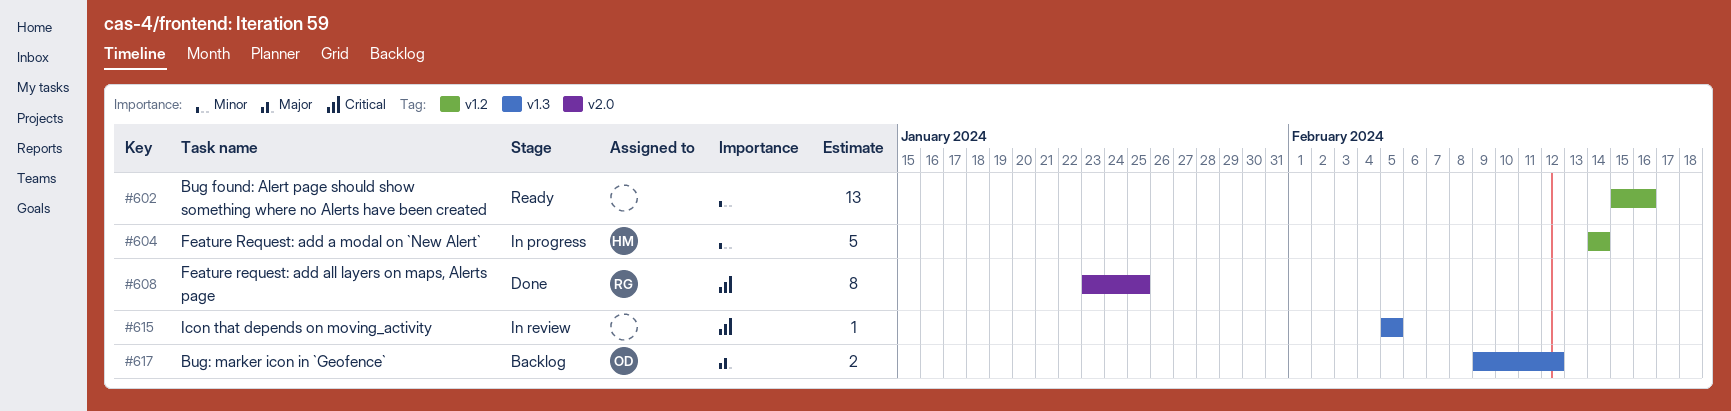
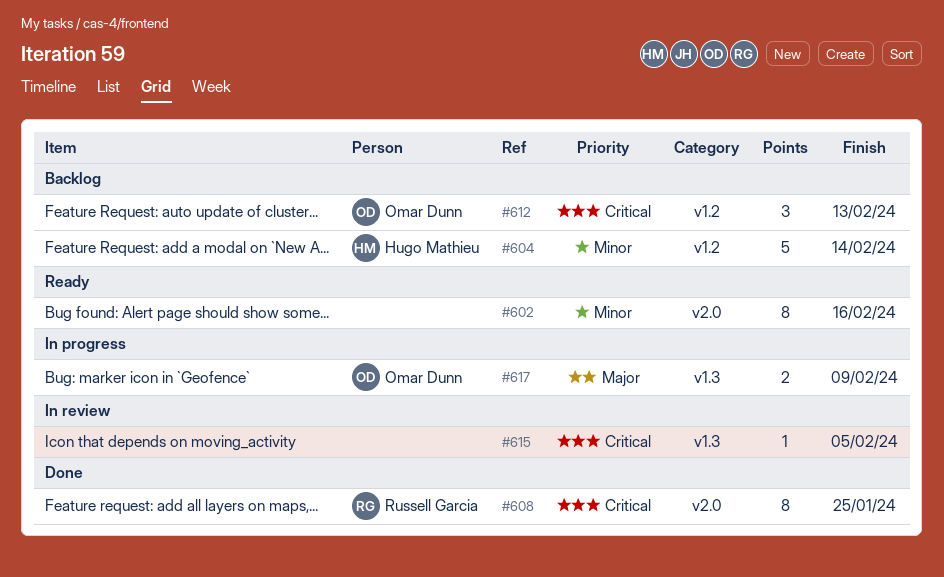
#602, label: v1.2 -> v2.0
#602, estimate: 13 -> 8
#604, status: In progress -> Backlog
#612: none -> present
#617, status: Backlog -> In progress
#617, due: Feb 12 -> Feb 9

